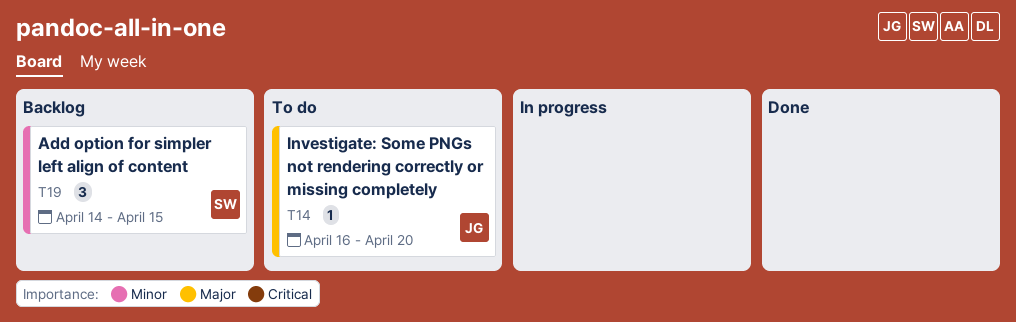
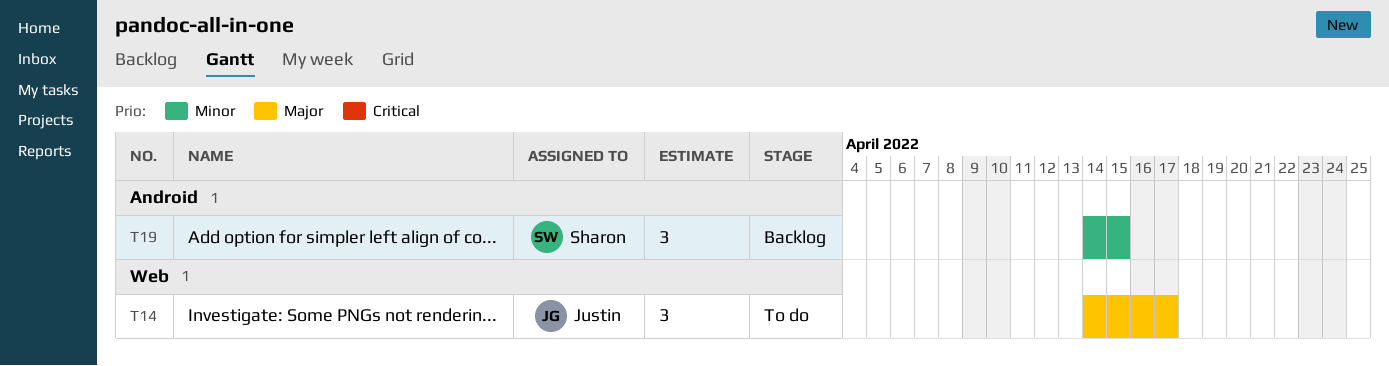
T14, estimate: 1 -> 3
T14, start: Apr 16 -> Apr 14
T14, due: Apr 20 -> Apr 17

